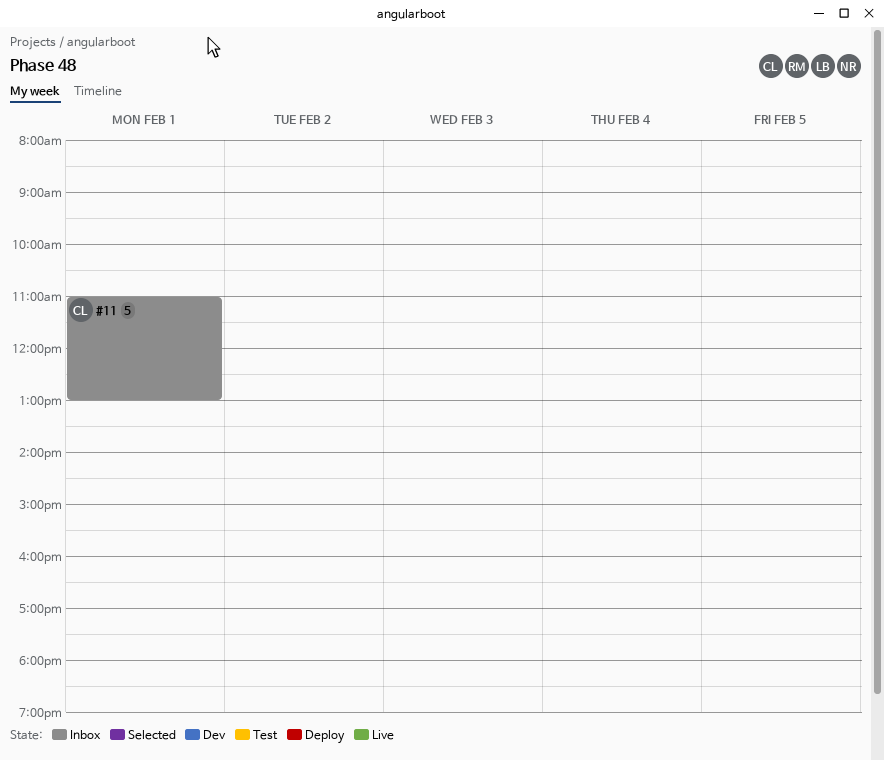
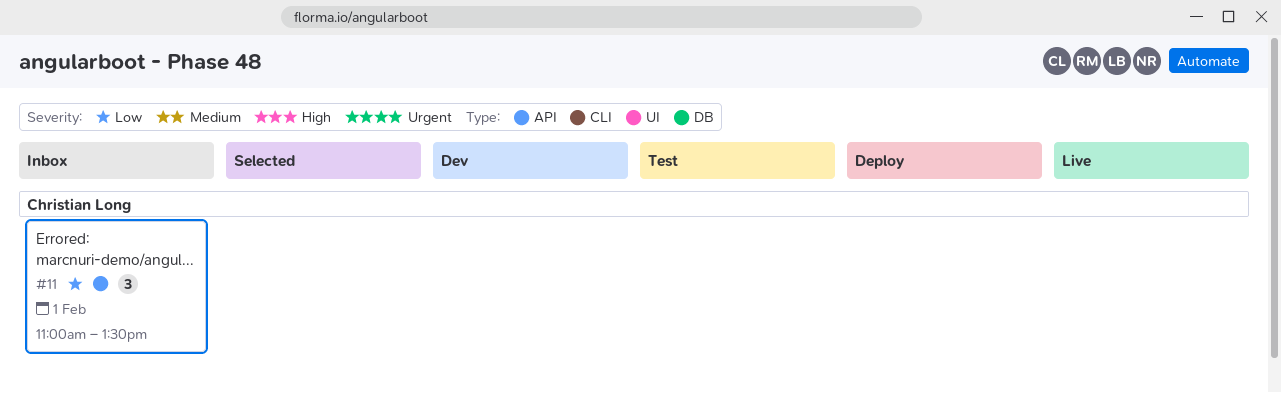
#11, estimate: 5 -> 3
#11, ends: 13:00 -> 13:30

